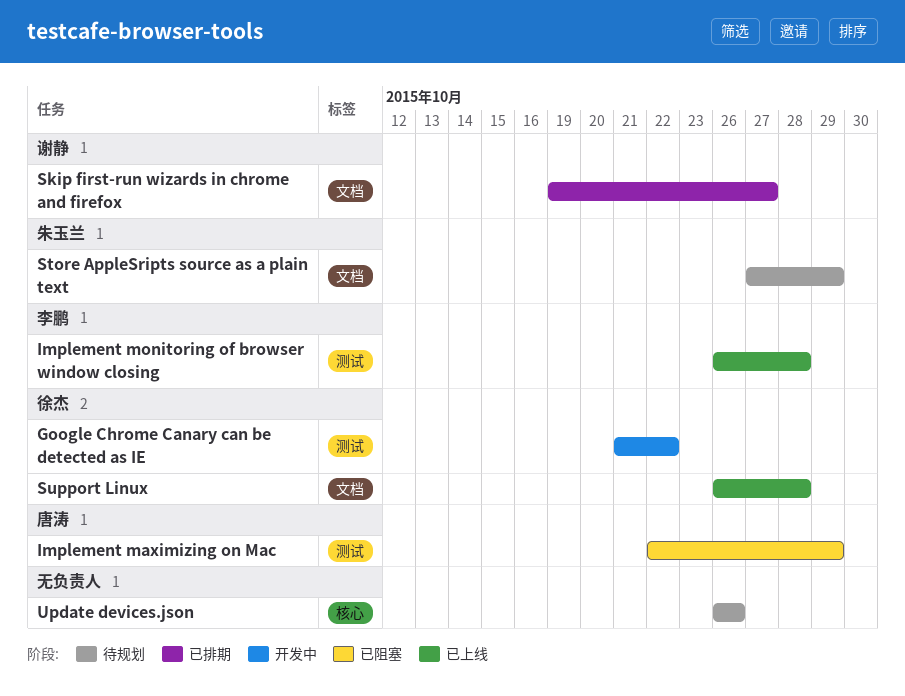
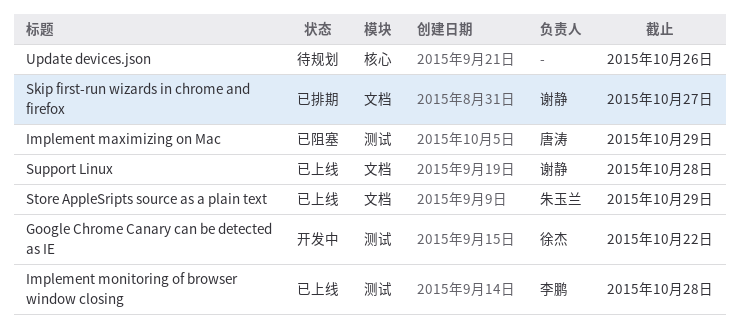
Store AppleSripts source as a plain text, status: 待规划 -> 已上线
Support Linux, owner: 徐杰 -> 谢静

